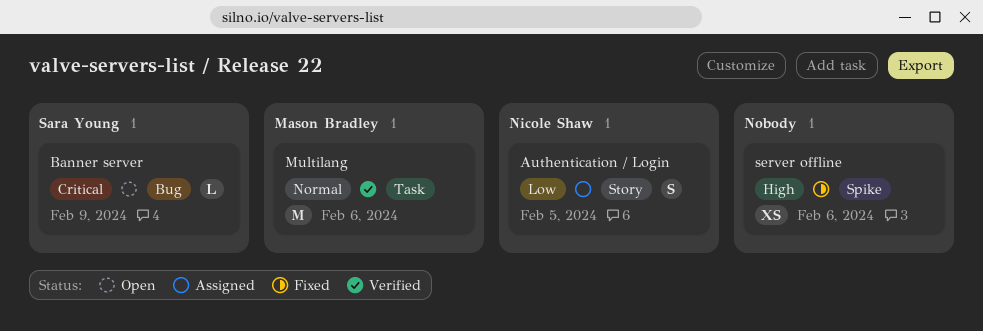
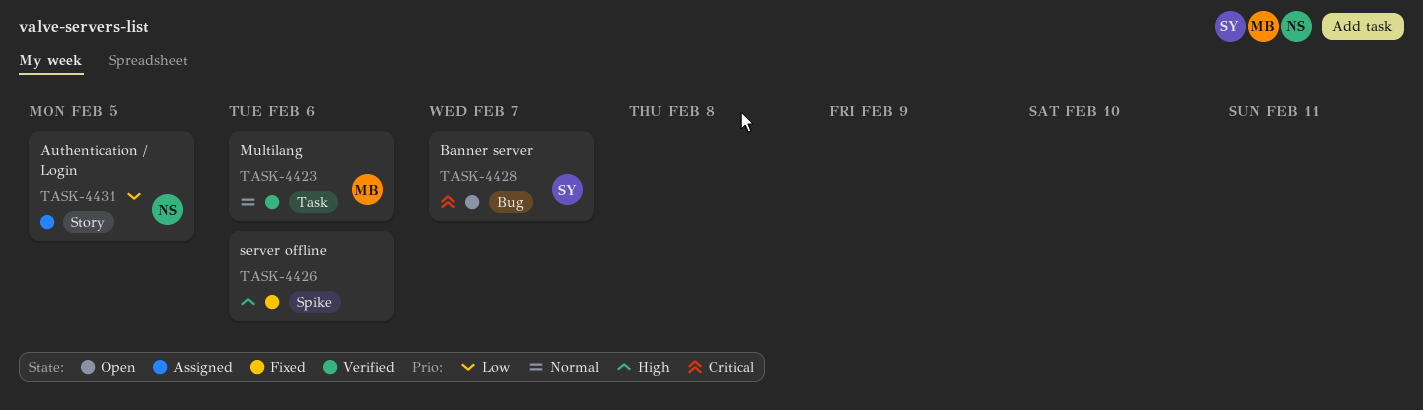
Banner server, due: Feb 9 -> Feb 7

